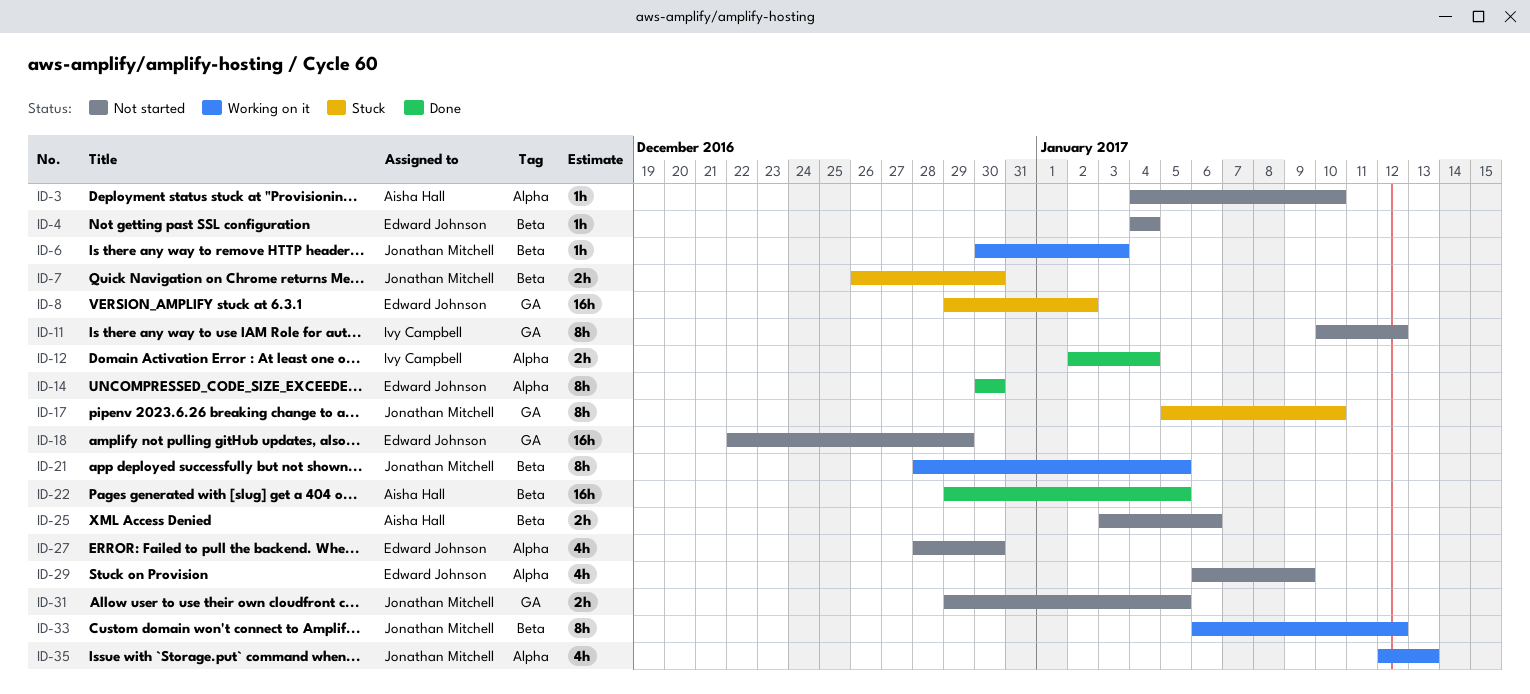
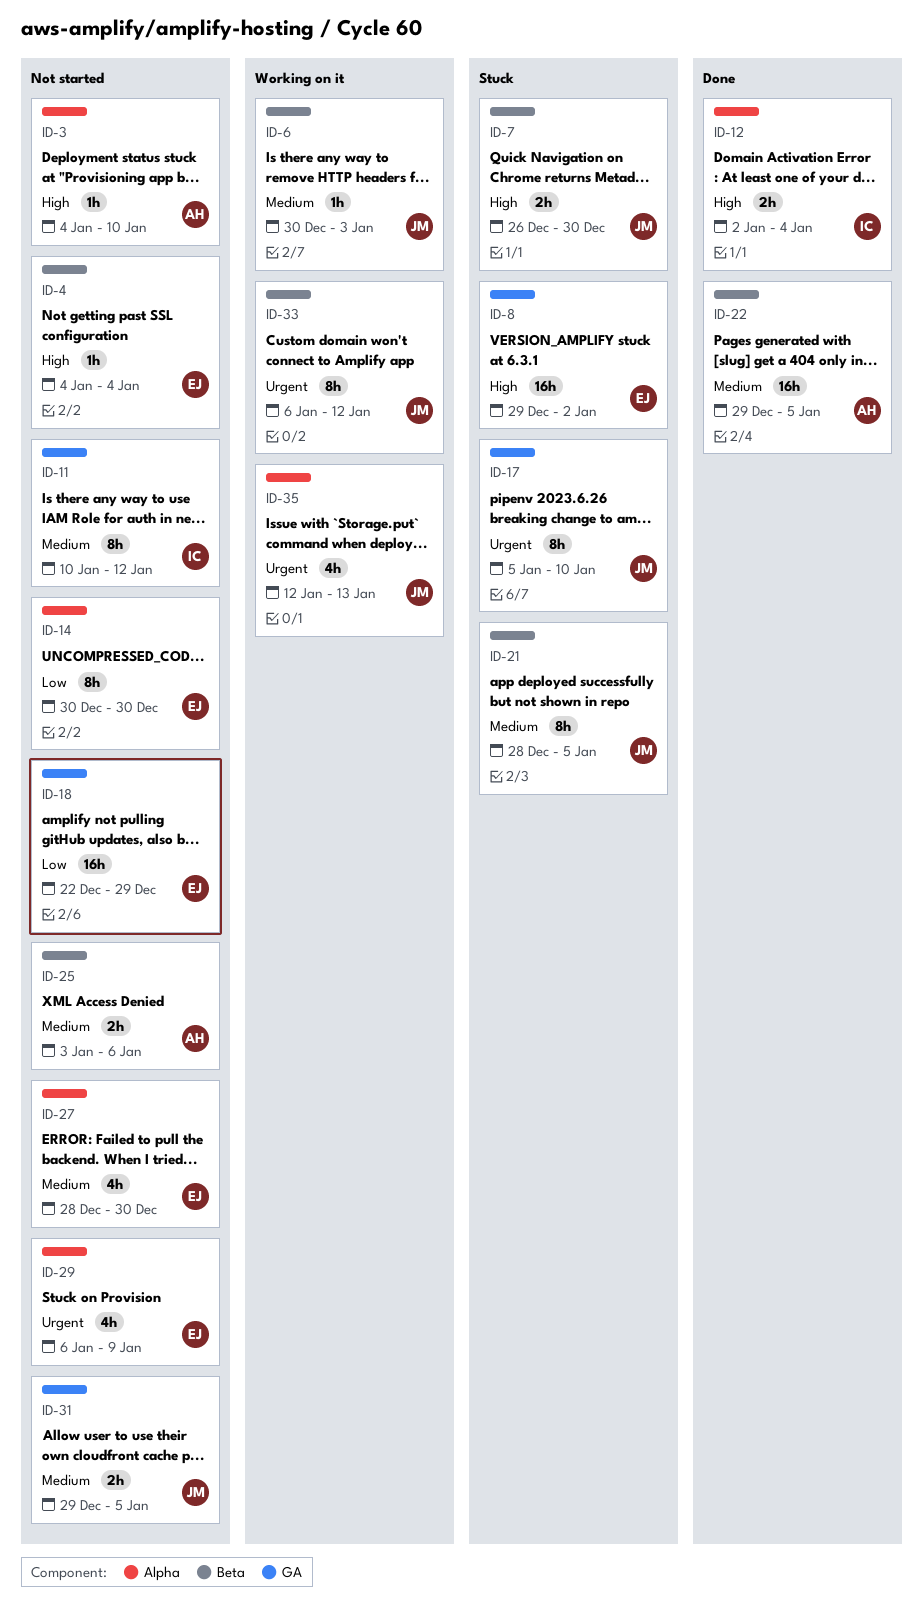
ID-14, status: Done -> Not started
ID-21, status: Working on it -> Stuck

